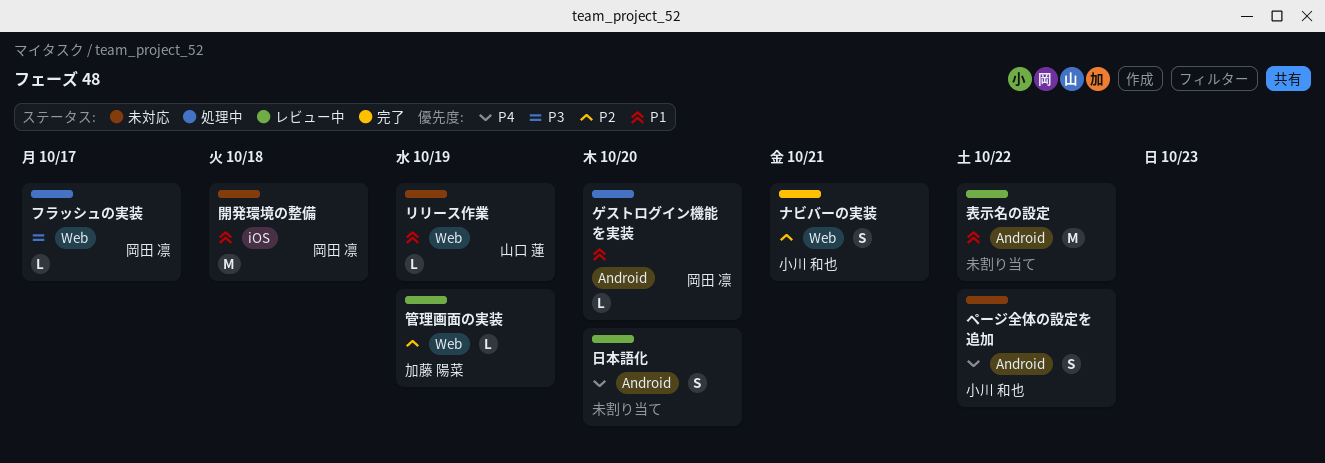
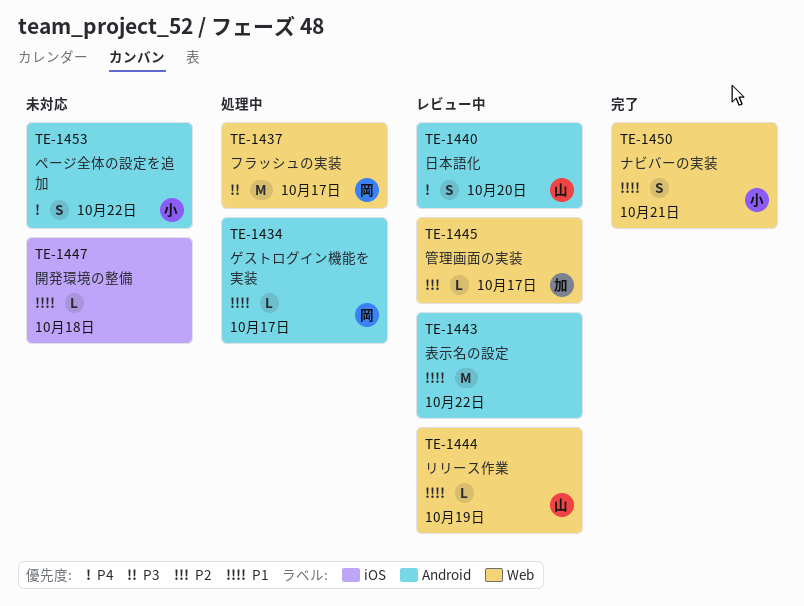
ゲストログイン機能を実装, due: Oct 20 -> Oct 17
ナビバーの実装, priority: P2 -> P1
フラッシュの実装, estimate: L -> M
リリース作業, status: 未対応 -> レビュー中
日本語化, owner: none -> 山口 蓮
管理画面の実装, due: Oct 19 -> Oct 17
開発環境の整備, owner: 岡田 凛 -> none
開発環境の整備, estimate: M -> L

